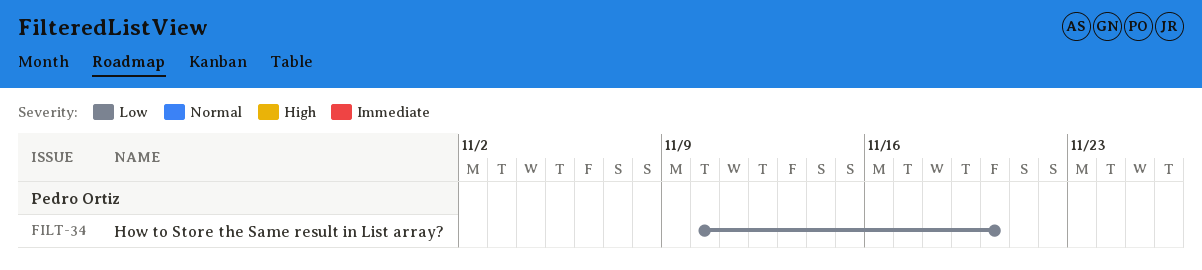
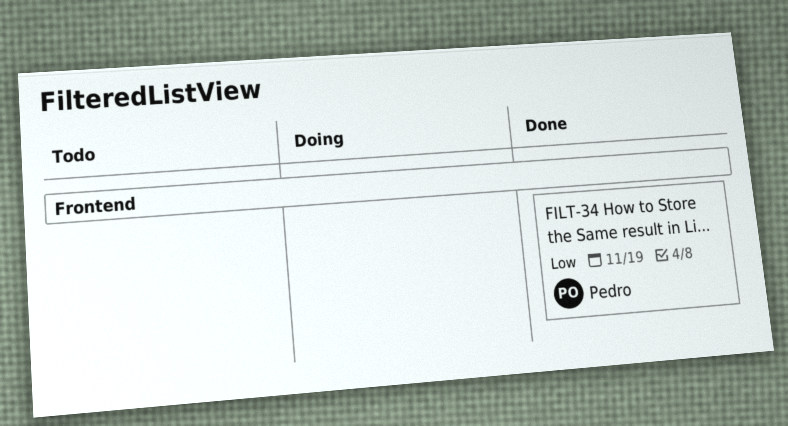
FILT-34, due: Nov 20 -> Nov 19

